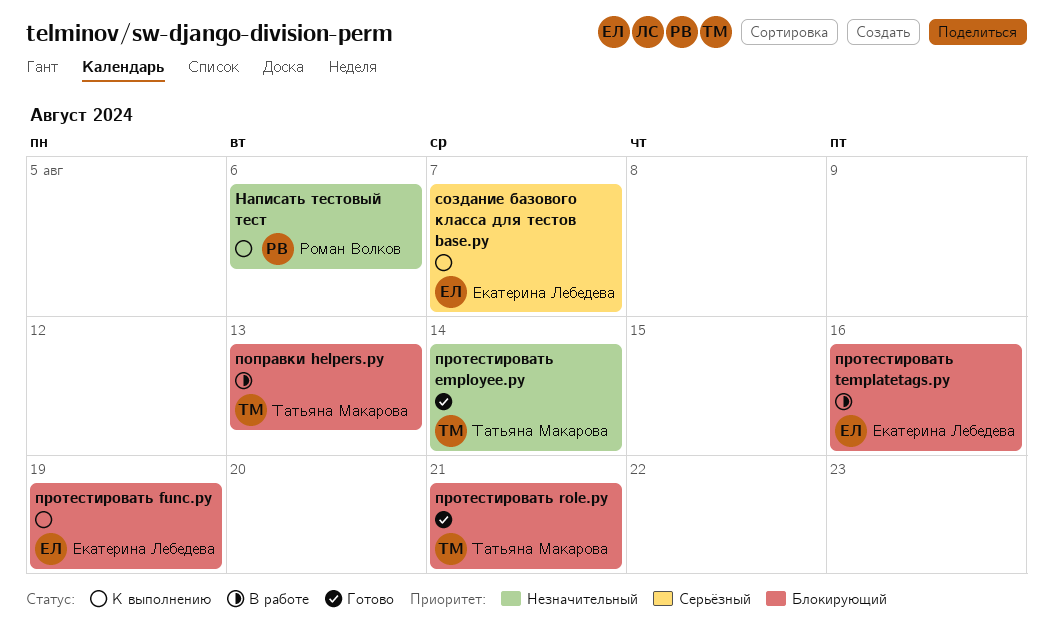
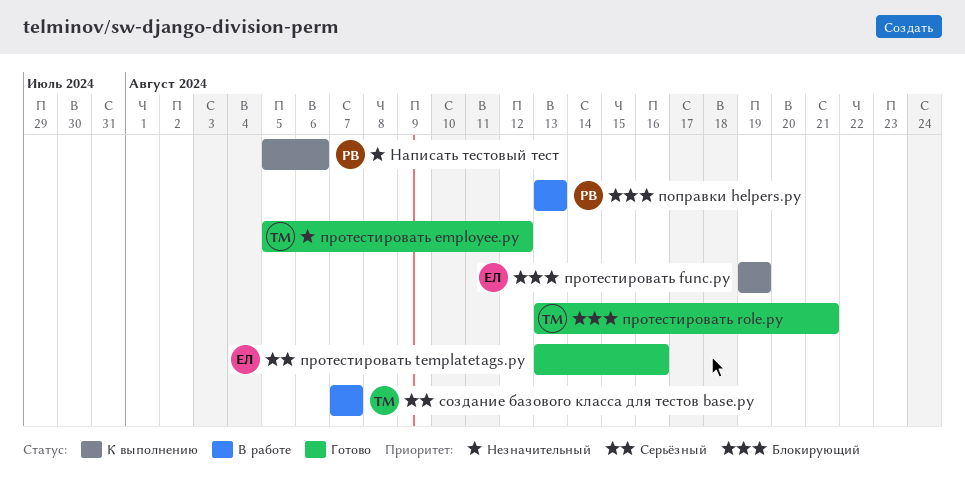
поправки helpers.py, owner: Татьяна Макарова -> Роман Волков
протестировать employee.py, due: Aug 14 -> Aug 12
протестировать templatetags.py, status: В работе -> Готово
протестировать templatetags.py, priority: Блокирующий -> Серьёзный
создание базового класса для тестов base.py, status: К выполнению -> В работе
создание базового класса для тестов base.py, owner: Екатерина Лебедева -> Татьяна Макарова

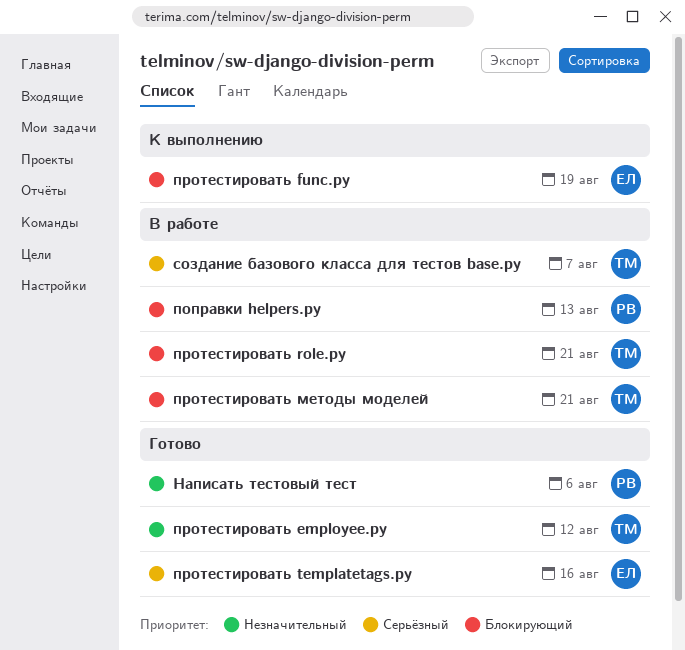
Написать тестовый тест, status: К выполнению -> Готово
протестировать role.py, status: Готово -> В работе
протестировать методы моделей: none -> present

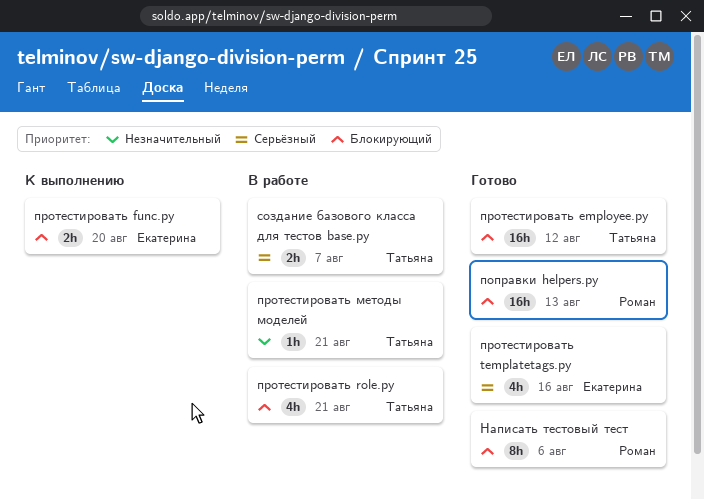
Написать тестовый тест, priority: Незначительный -> Блокирующий
поправки helpers.py, status: В работе -> Готово
протестировать employee.py, priority: Незначительный -> Блокирующий
протестировать func.py, due: Aug 19 -> Aug 20
протестировать методы моделей, priority: Блокирующий -> Незначительный

